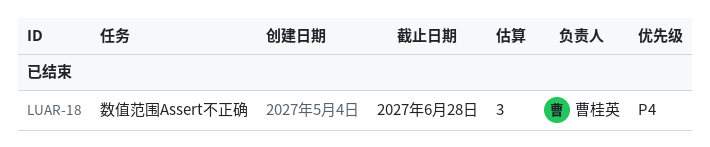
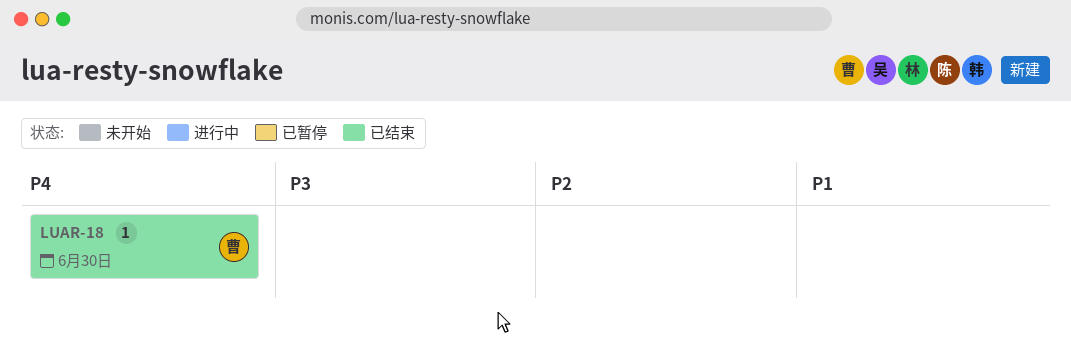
LUAR-18, estimate: 3 -> 1
LUAR-18, due: Jun 28 -> Jun 30

